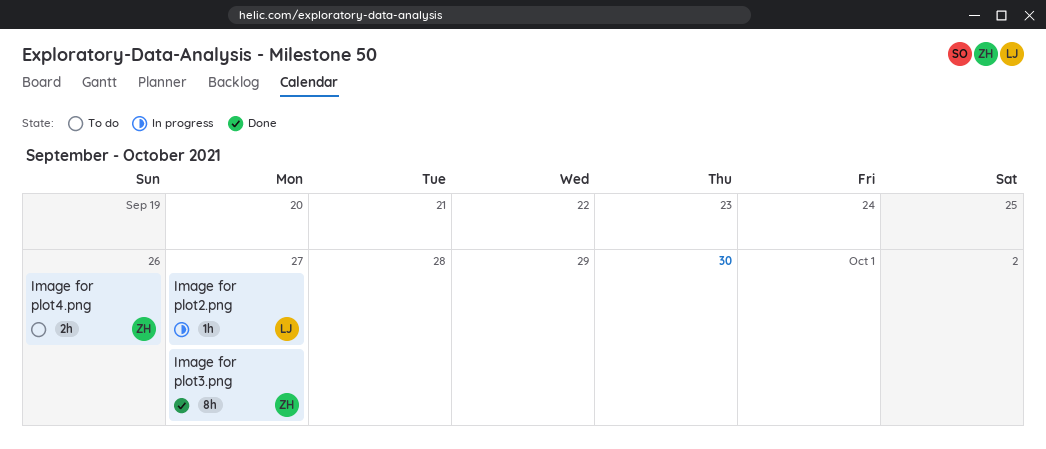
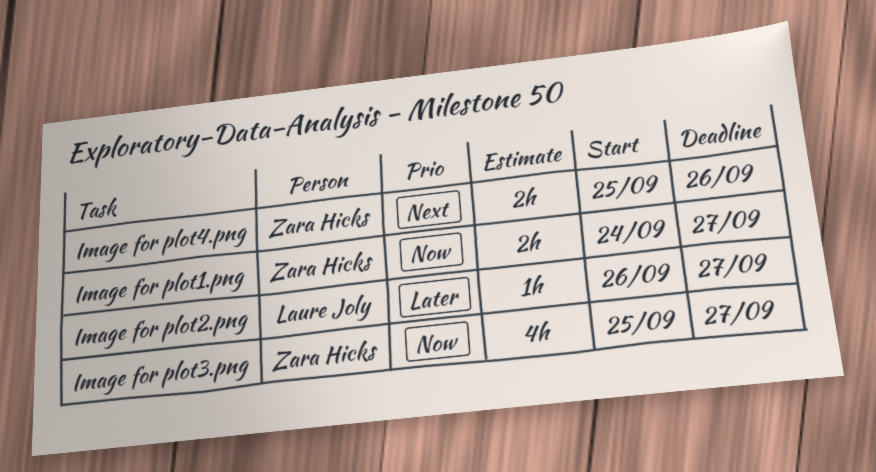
Image for plot1.png: none -> present
Image for plot3.png, estimate: 8h -> 4h

